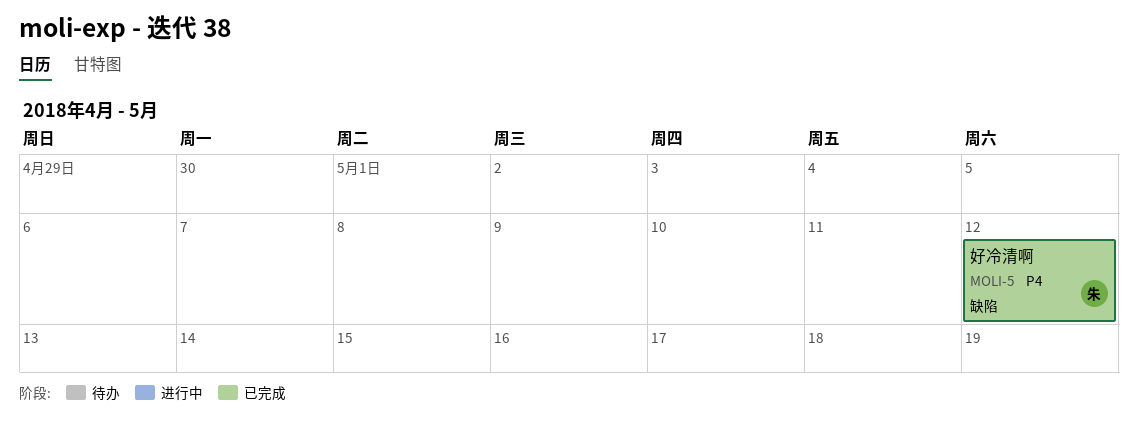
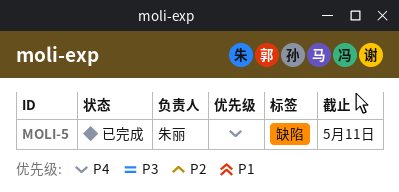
MOLI-5, due: May 12 -> May 11

